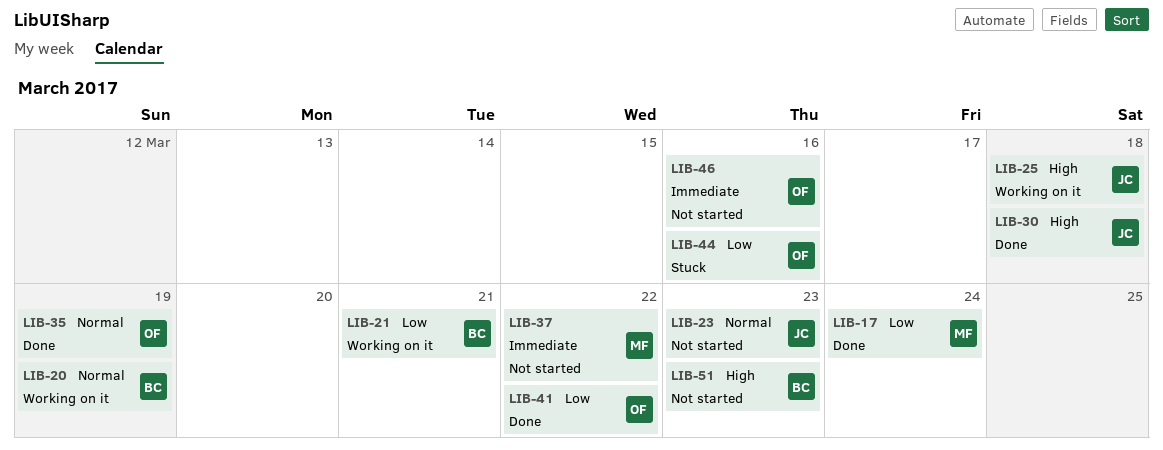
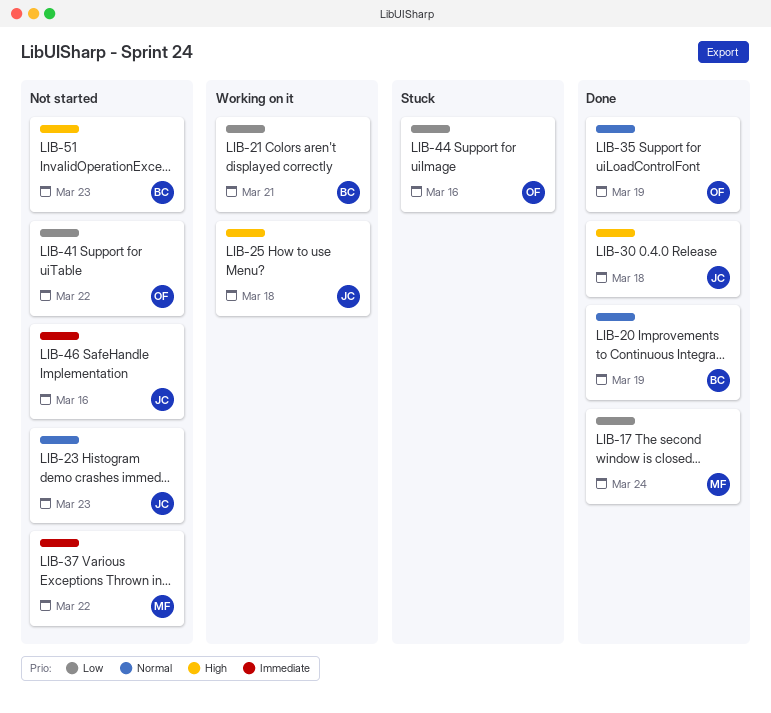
LIB-20, status: Working on it -> Done
LIB-41, status: Done -> Not started
LIB-46, owner: OF -> JC

